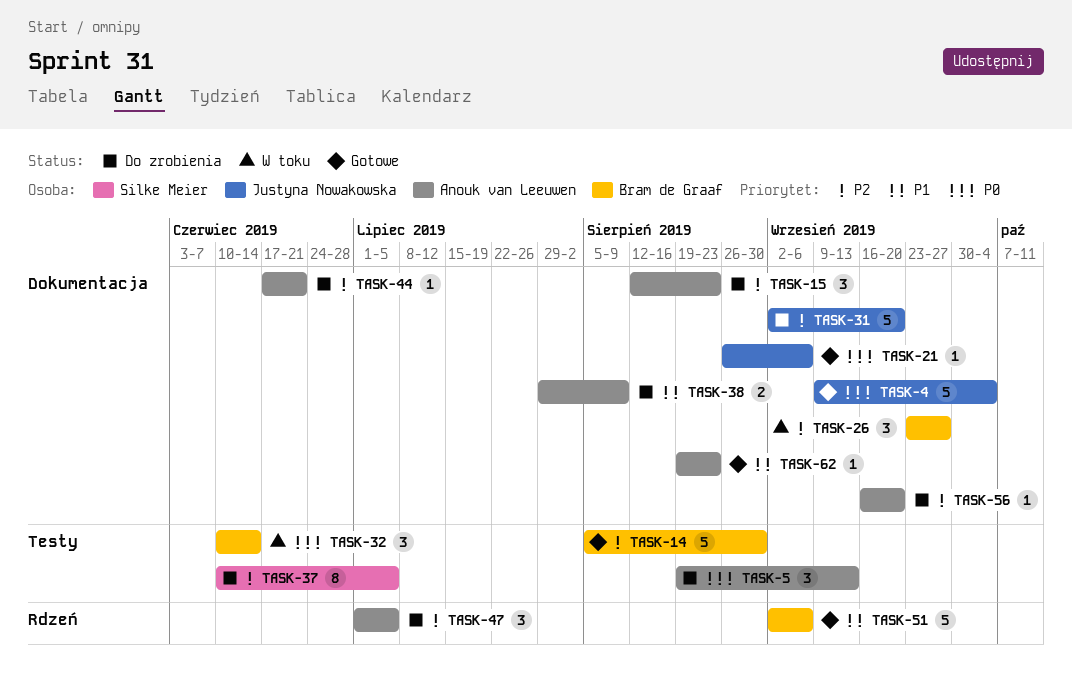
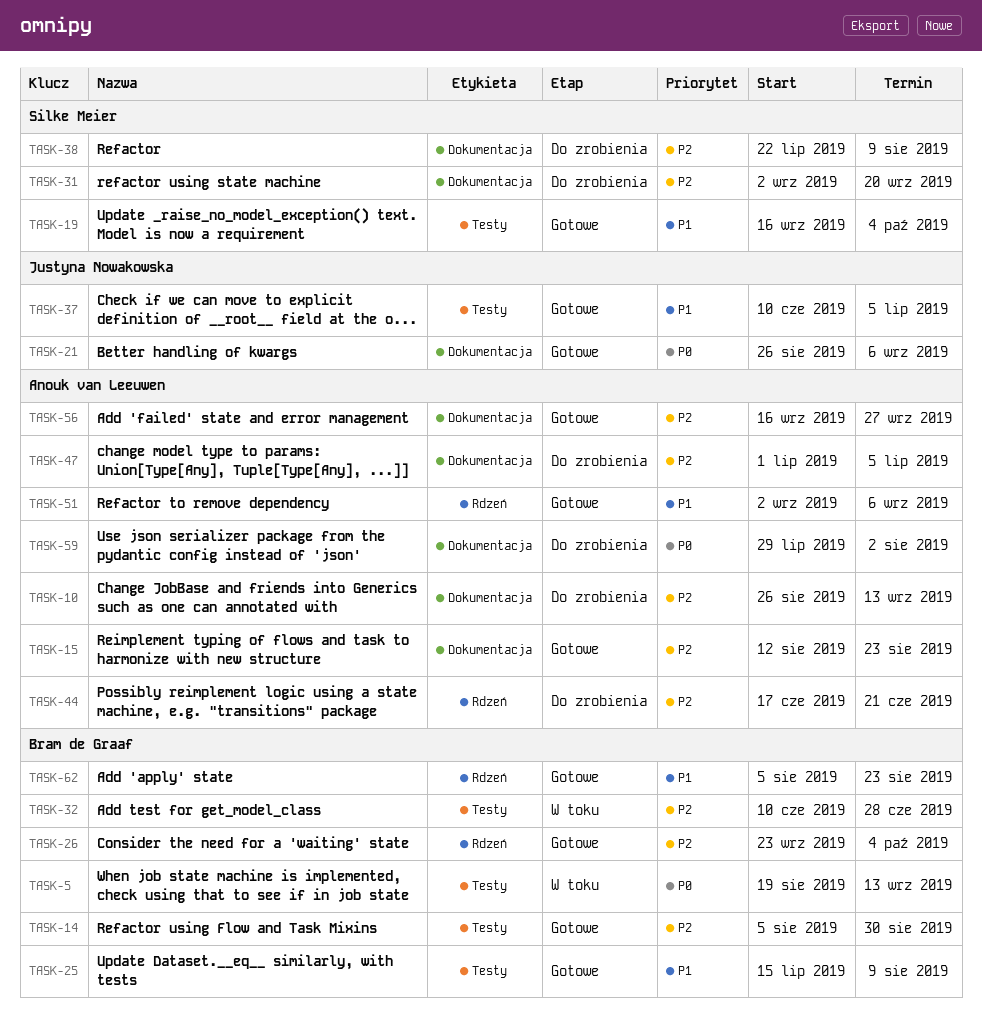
TASK-4: present -> none
TASK-5, status: Do zrobienia -> W toku
TASK-5, owner: Anouk van Leeuwen -> Bram de Graaf
TASK-10: none -> present
TASK-15, status: Do zrobienia -> Gotowe
TASK-19: none -> present
TASK-25: none -> present
TASK-26, status: W toku -> Gotowe
TASK-26, label: Dokumentacja -> Rdzeń
TASK-26, due: Sep 27 -> Oct 4
TASK-31, owner: Justyna Nowakowska -> Silke Meier
TASK-32, priority: P0 -> P2
TASK-32, due: Jun 14 -> Jun 28
TASK-37, status: Do zrobienia -> Gotowe
TASK-37, owner: Silke Meier -> Justyna Nowakowska
TASK-37, priority: P2 -> P1
TASK-38, owner: Anouk van Leeuwen -> Silke Meier
TASK-38, priority: P1 -> P2
TASK-38, start: Jul 29 -> Jul 22
TASK-44, label: Dokumentacja -> Rdzeń
TASK-47, label: Rdzeń -> Dokumentacja
TASK-51, owner: Bram de Graaf -> Anouk van Leeuwen
TASK-56, status: Do zrobienia -> Gotowe
TASK-56, due: Sep 20 -> Sep 27
TASK-59: none -> present
TASK-62, owner: Anouk van Leeuwen -> Bram de Graaf
TASK-62, label: Dokumentacja -> Rdzeń
TASK-62, start: Aug 19 -> Aug 5

